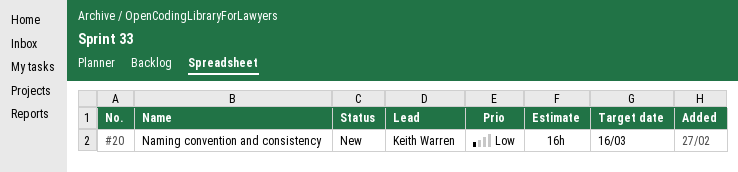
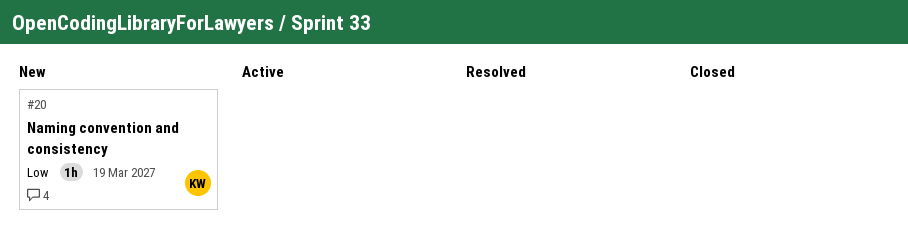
#20, estimate: 16h -> 1h
#20, due: Mar 16 -> Mar 19

